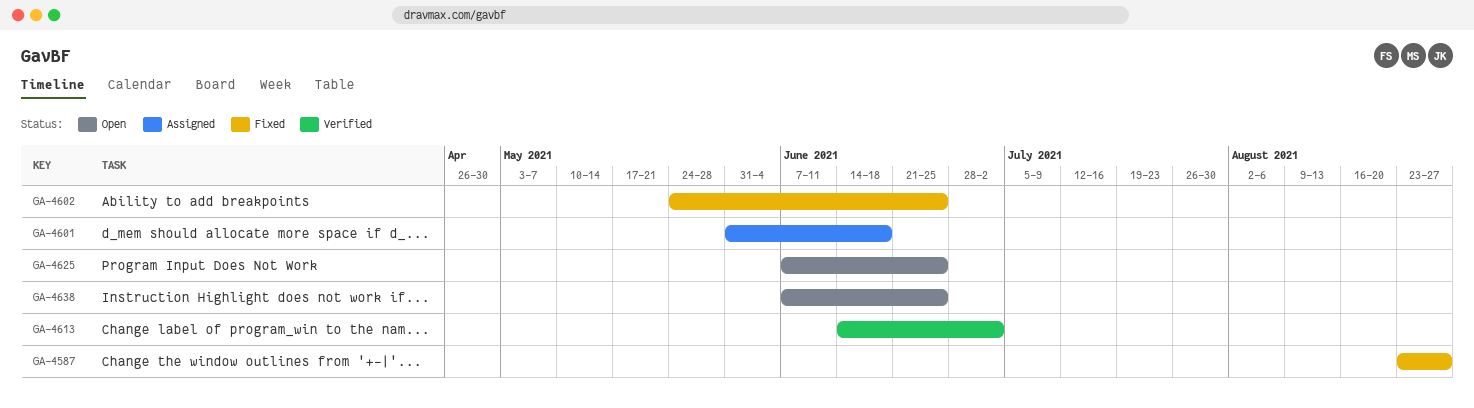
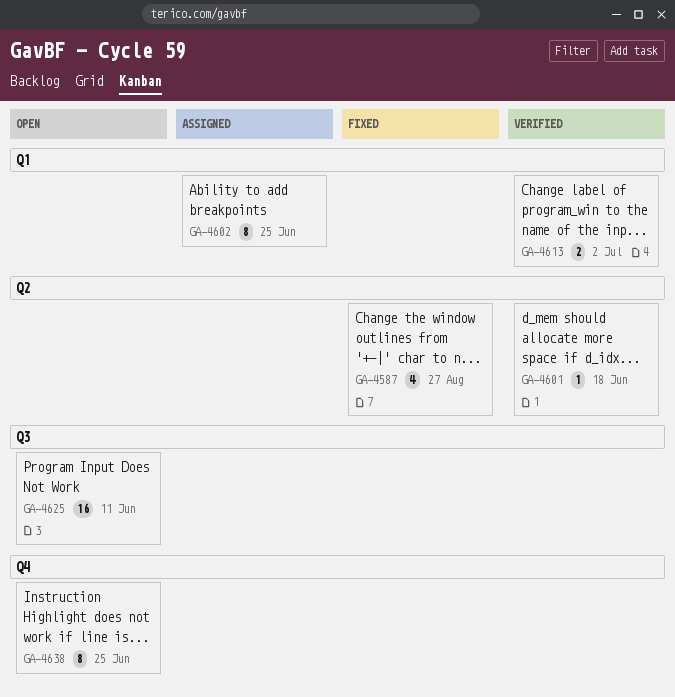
GA-4601, status: Assigned -> Verified
GA-4602, status: Fixed -> Assigned
GA-4625, due: Jun 25 -> Jun 11

